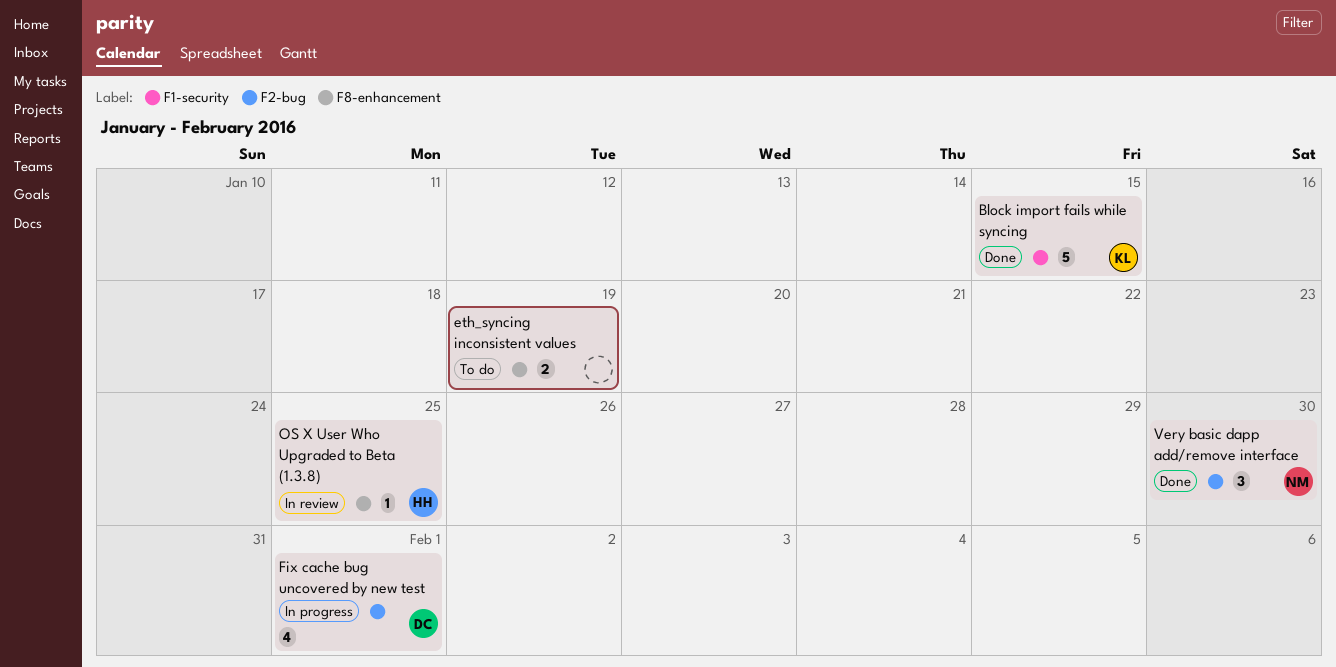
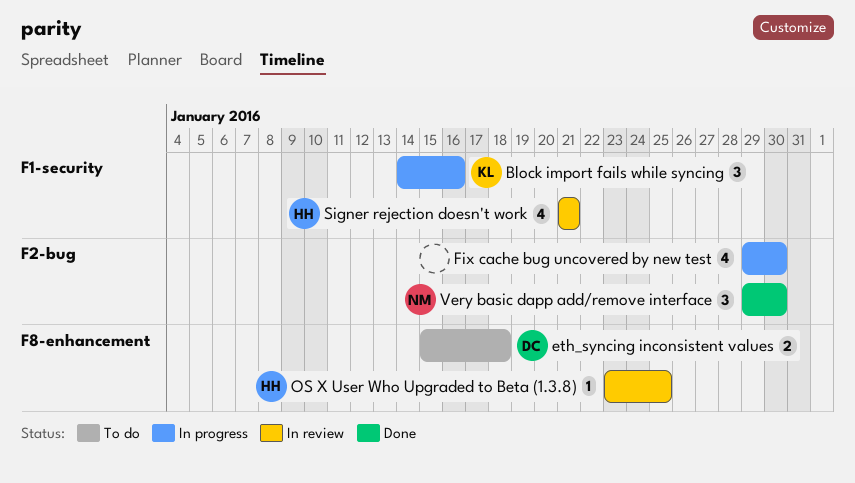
Block import fails while syncing, status: Done -> In progress
Block import fails while syncing, estimate: 5 -> 3
Block import fails while syncing, due: Jan 15 -> Jan 16
eth_syncing inconsistent values, owner: none -> DC
eth_syncing inconsistent values, due: Jan 19 -> Jan 18
Fix cache bug uncovered by new test, owner: DC -> none
Fix cache bug uncovered by new test, due: Feb 1 -> Jan 30
Signer rejection doesn't work: none -> present

